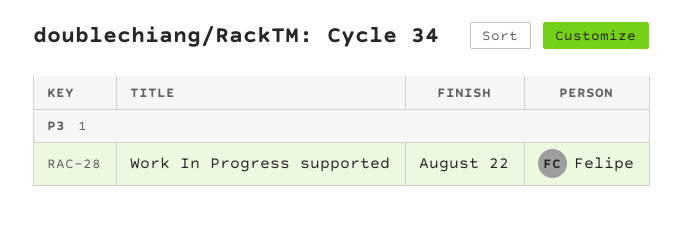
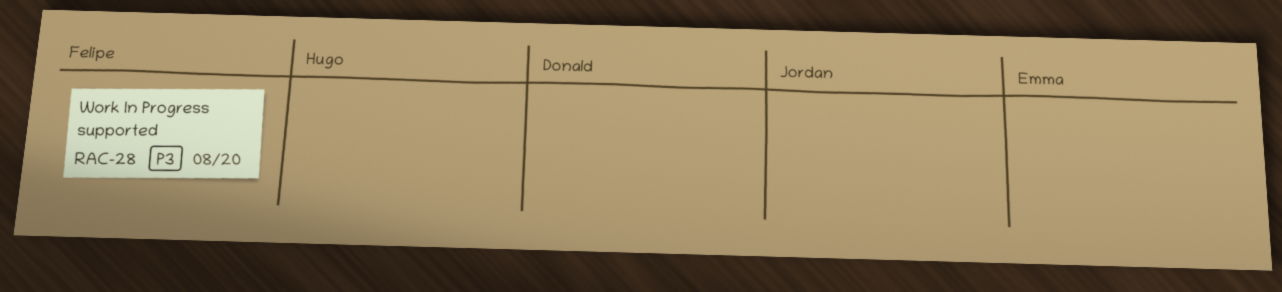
RAC-28, due: Aug 22 -> Aug 20

